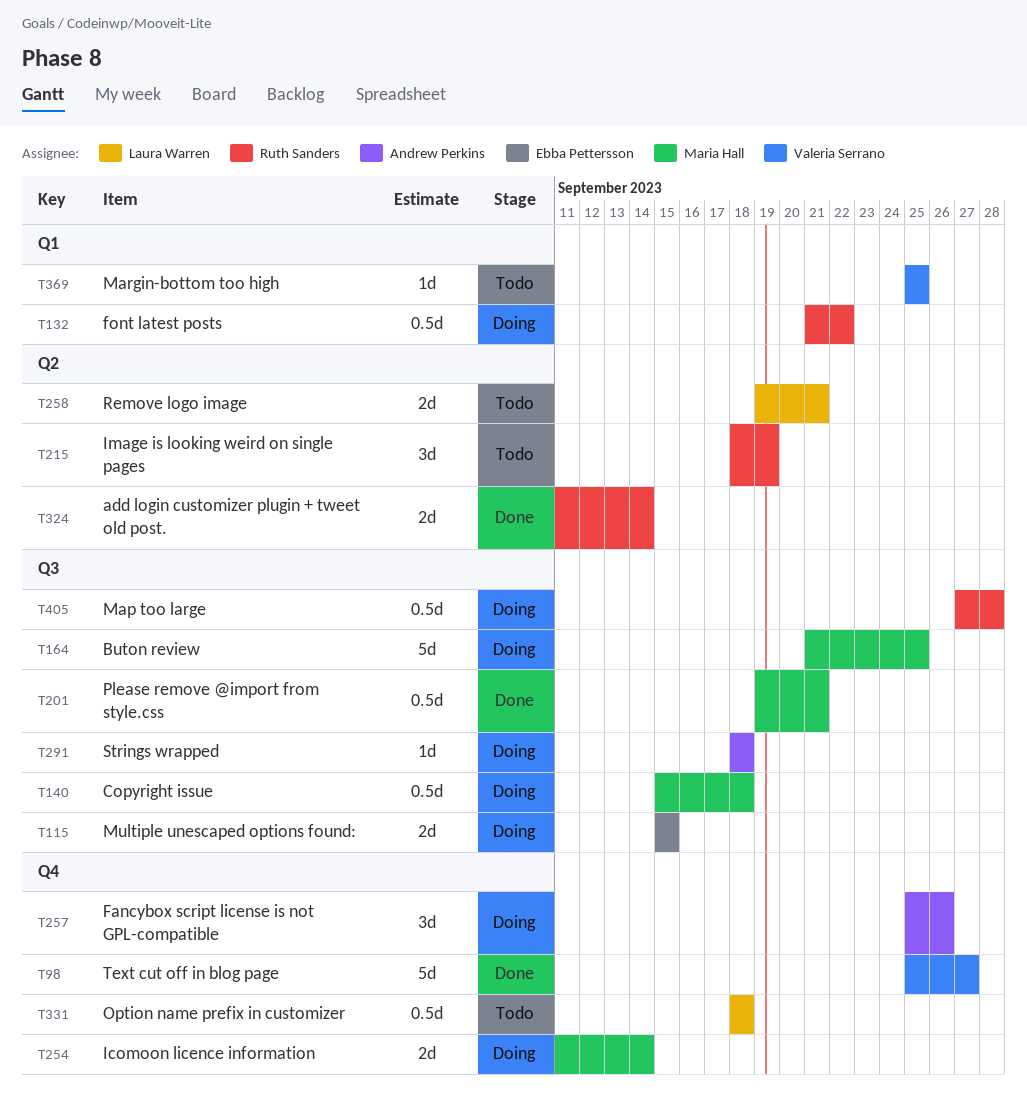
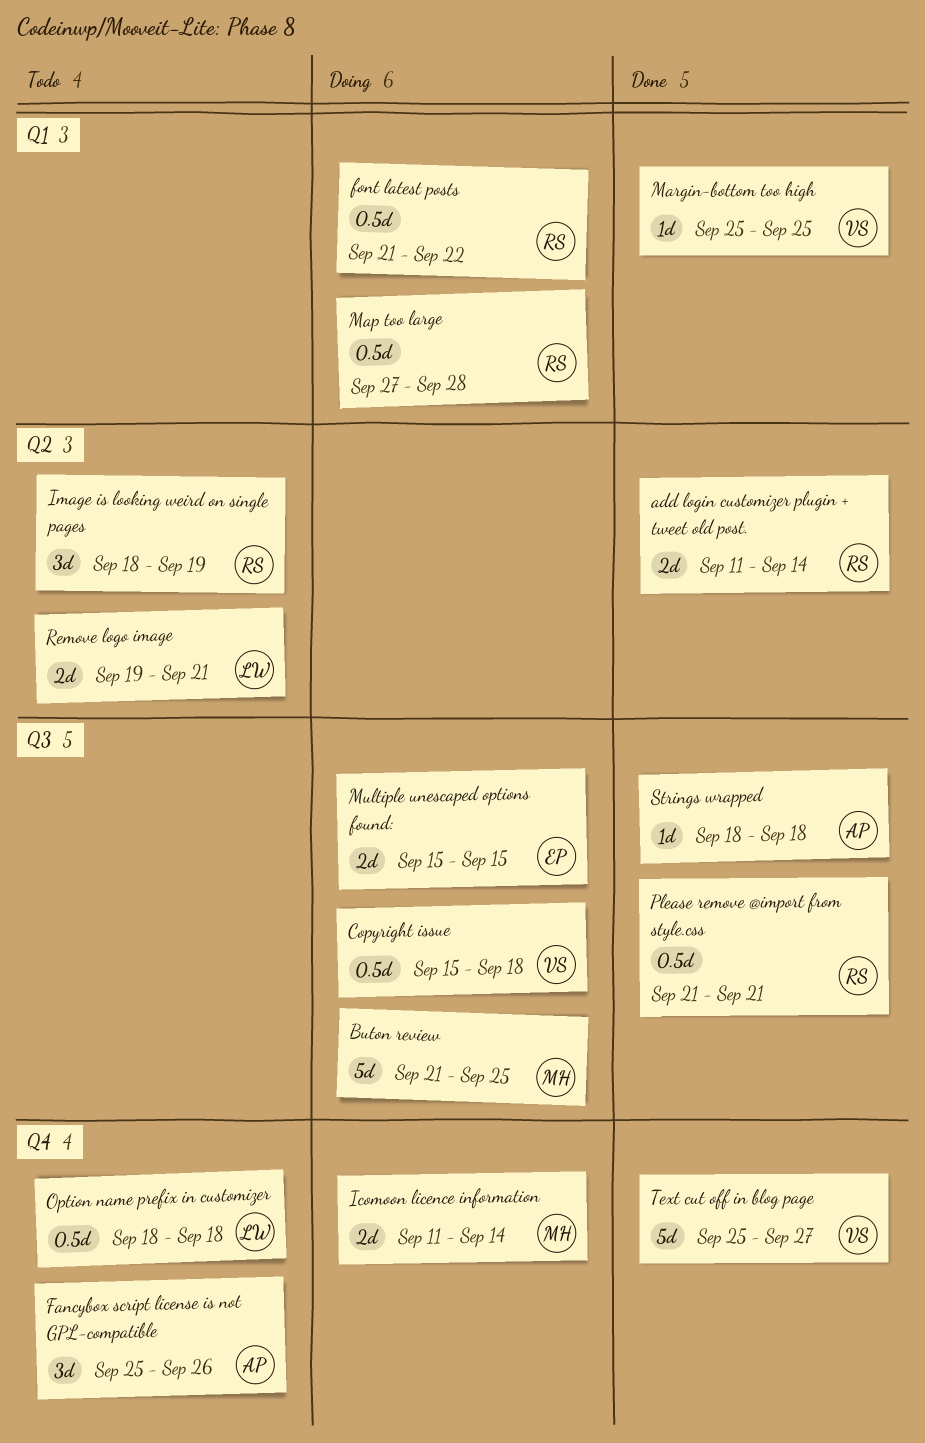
Copyright issue, owner: Maria Hall -> Valeria Serrano
Fancybox script license is not GPL-compatible, status: Doing -> Todo
Map too large, label: Q3 -> Q1
Margin-bottom too high, status: Todo -> Done
Please remove @import from style.css, owner: Maria Hall -> Ruth Sanders
Please remove @import from style.css, start: Sep 19 -> Sep 21
Strings wrapped, status: Doing -> Done

